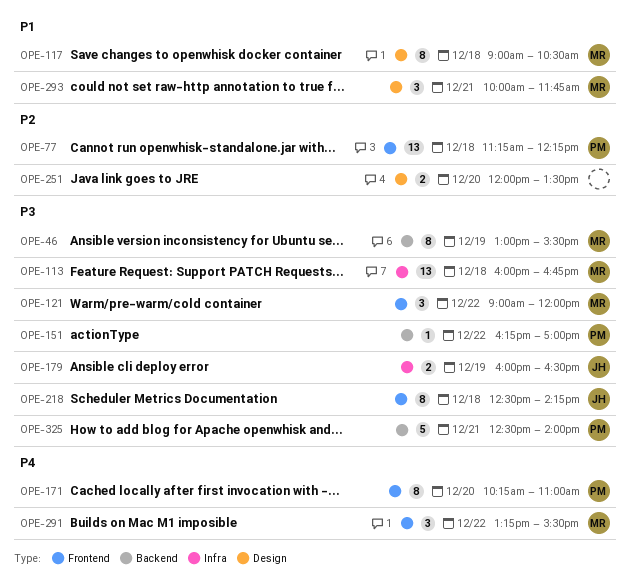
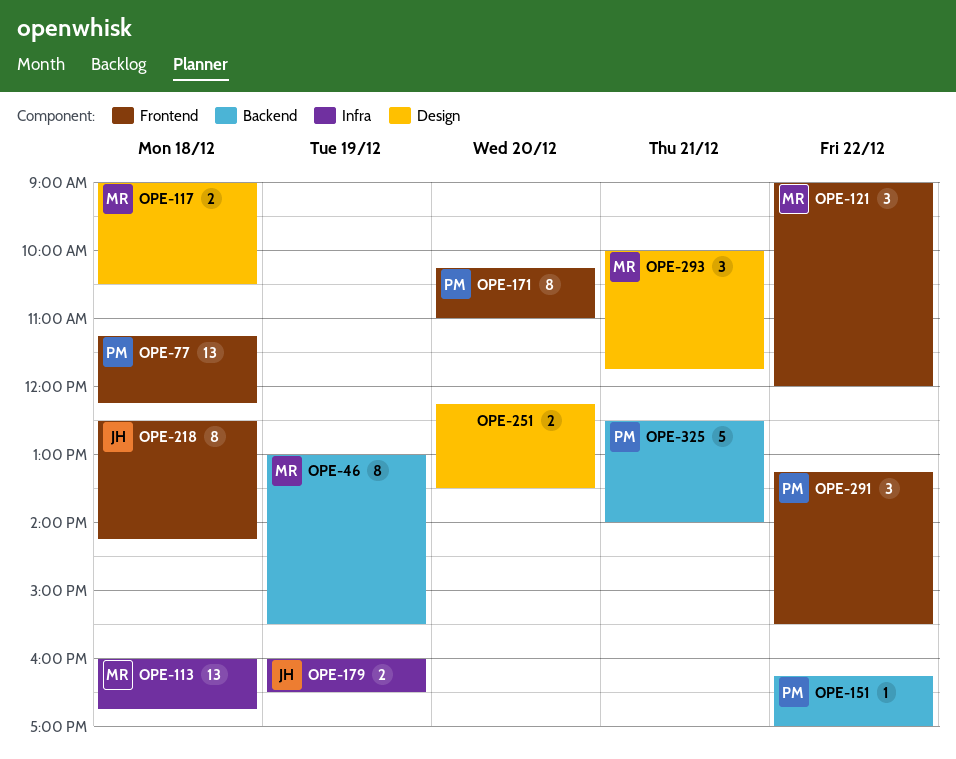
OPE-117, estimate: 8 -> 2
OPE-251, begins: 12:00 -> 12:15
OPE-291, owner: MR -> PM

